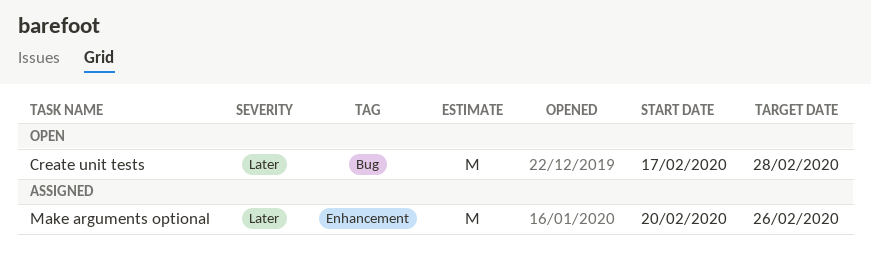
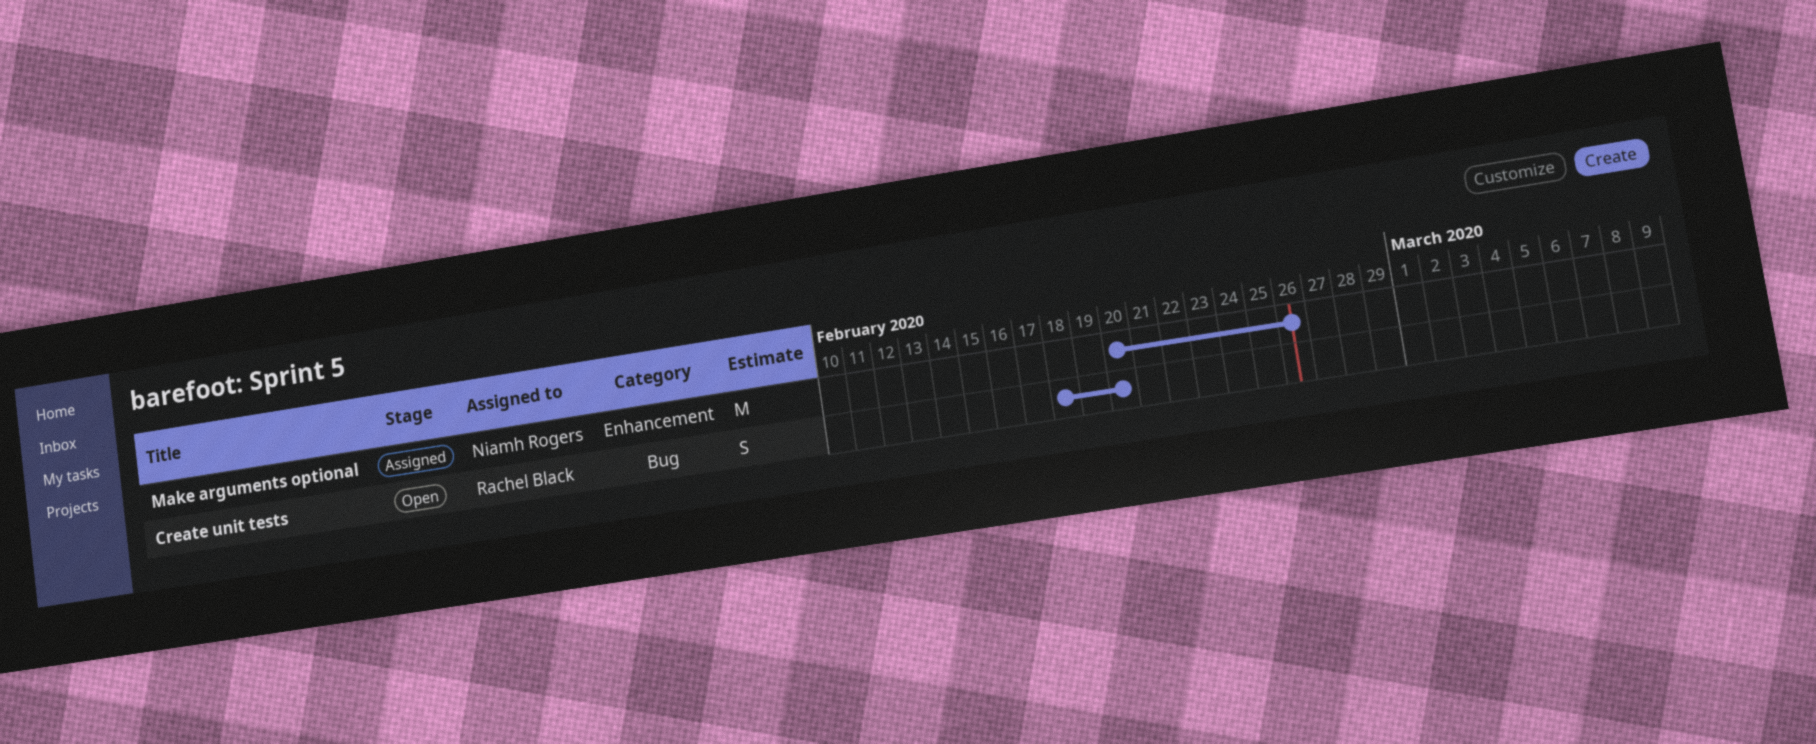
Create unit tests, estimate: M -> S
Create unit tests, start: Feb 17 -> Feb 18
Create unit tests, due: Feb 28 -> Feb 20

